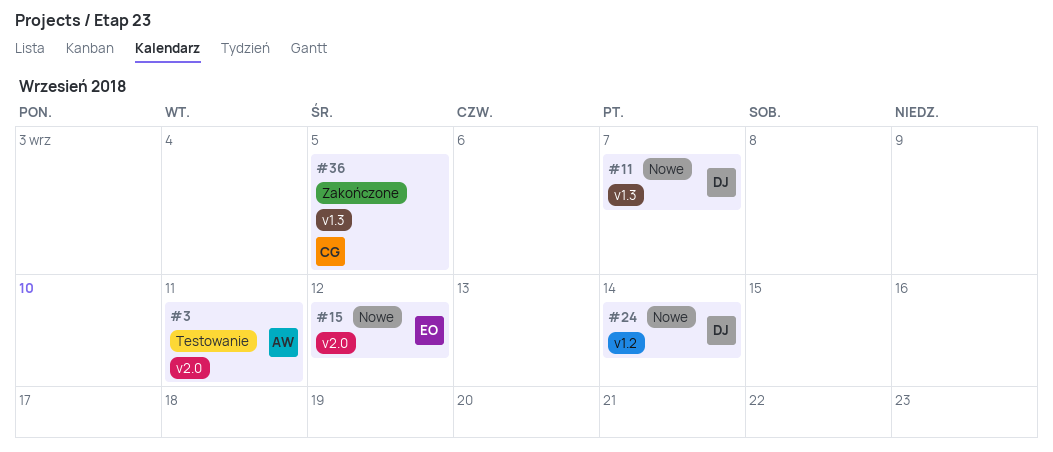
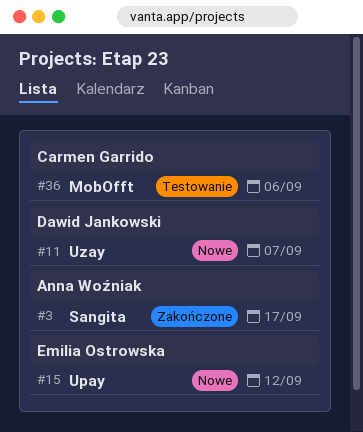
#3, status: Testowanie -> Zakończone
#3, due: Sep 11 -> Sep 17
#24: present -> none
#36, status: Zakończone -> Testowanie
#36, due: Sep 5 -> Sep 6

